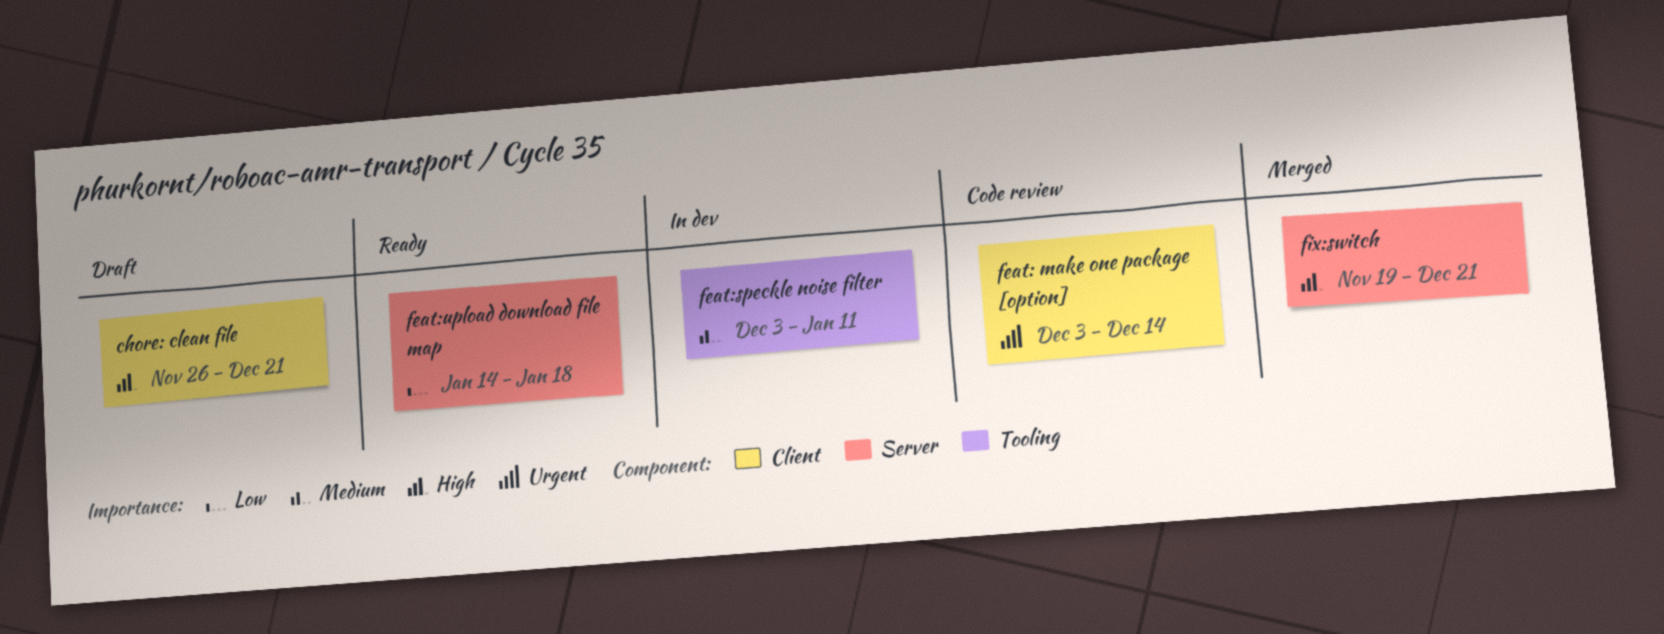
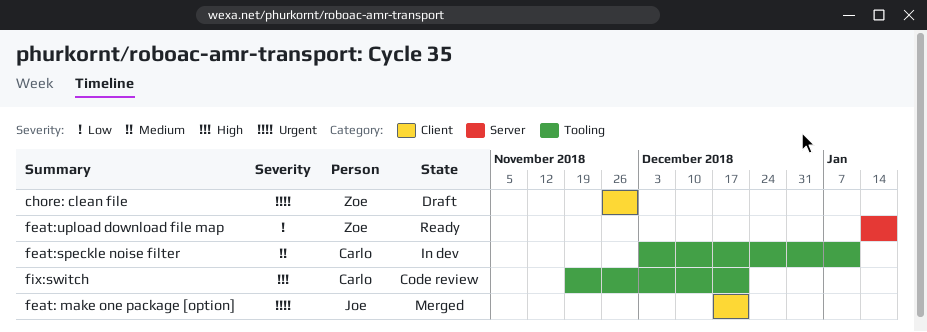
chore: clean file, priority: High -> Urgent
chore: clean file, due: Dec 21 -> Nov 30
feat: make one package [option], status: Code review -> Merged
feat: make one package [option], start: Dec 3 -> Dec 17
feat: make one package [option], due: Dec 14 -> Dec 21
fix:switch, status: Merged -> Code review
fix:switch, label: Server -> Tooling

